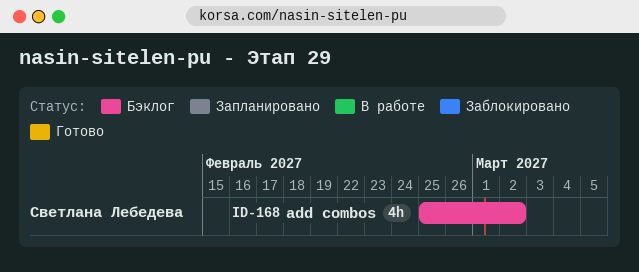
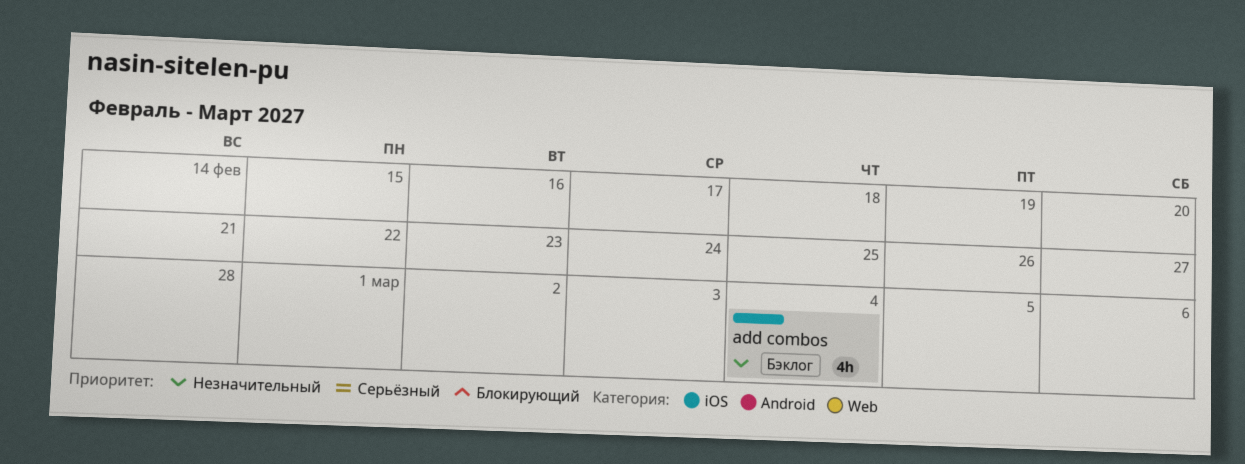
add combos, due: Mar 2 -> Mar 4

